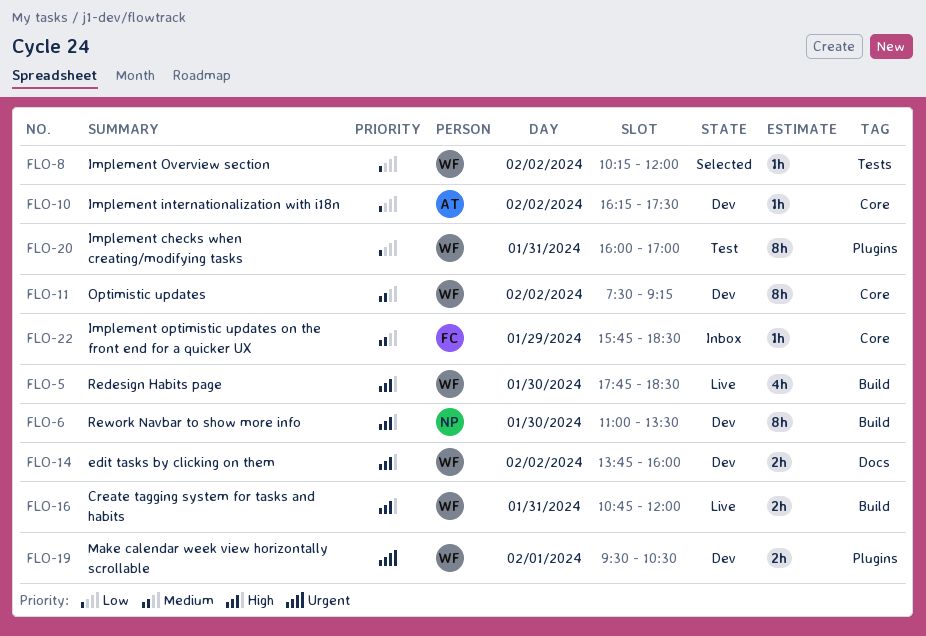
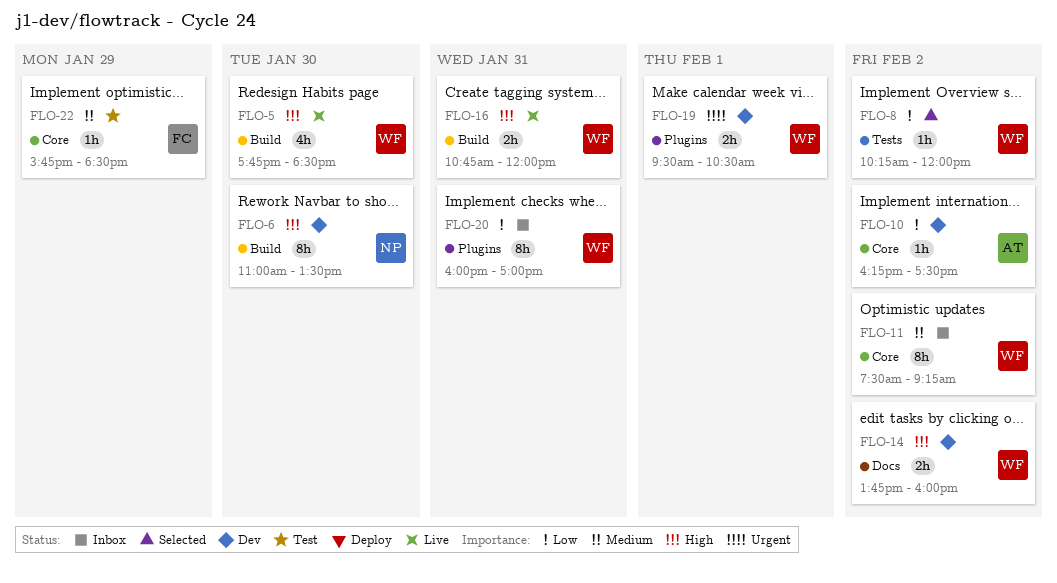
FLO-11, status: Dev -> Inbox
FLO-20, status: Test -> Inbox
FLO-22, status: Inbox -> Test

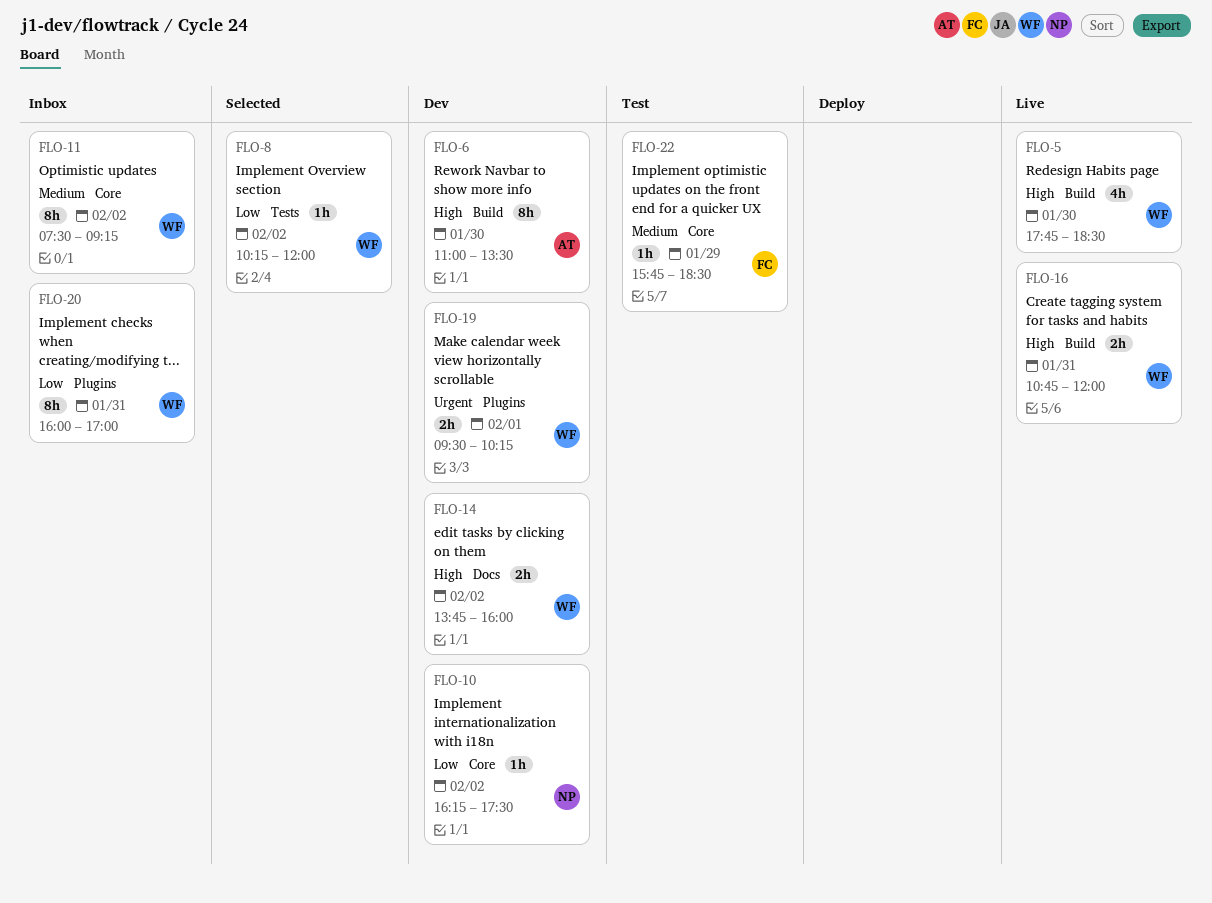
FLO-6, owner: NP -> AT
FLO-10, owner: AT -> NP
FLO-19, ends: 10:30 -> 10:15

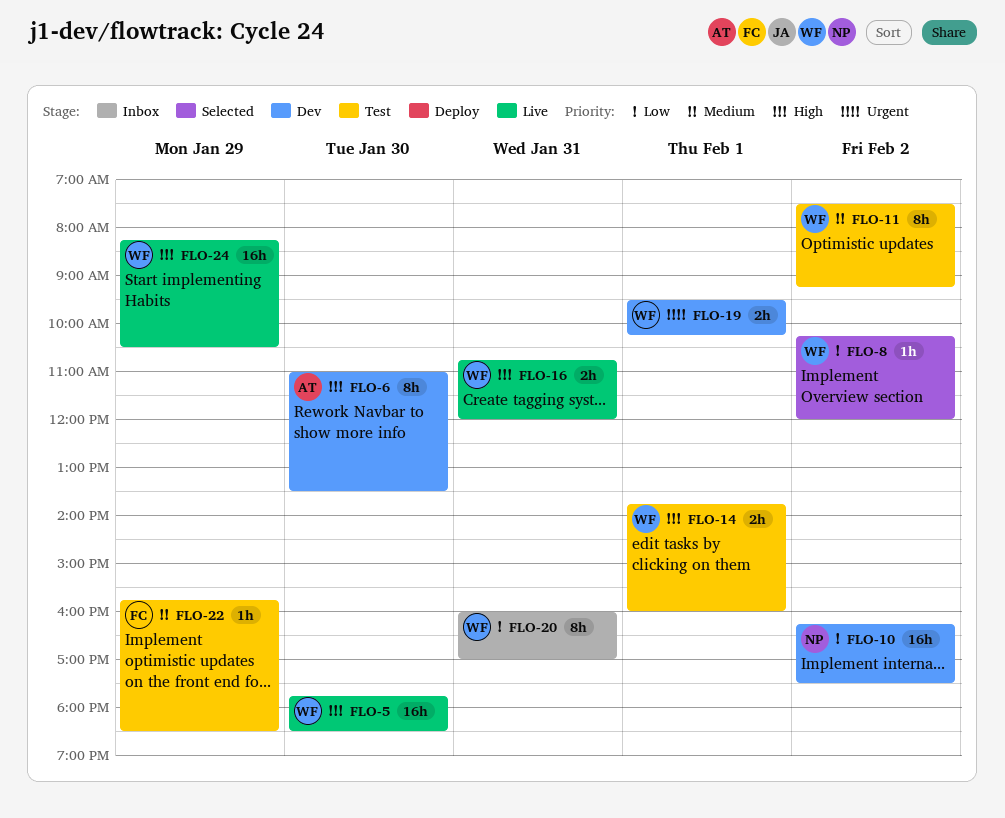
FLO-5, estimate: 4h -> 16h
FLO-10, estimate: 1h -> 16h
FLO-11, status: Inbox -> Test
FLO-14, status: Dev -> Test
FLO-14, day: Feb 2 -> Feb 1
FLO-24: none -> present

